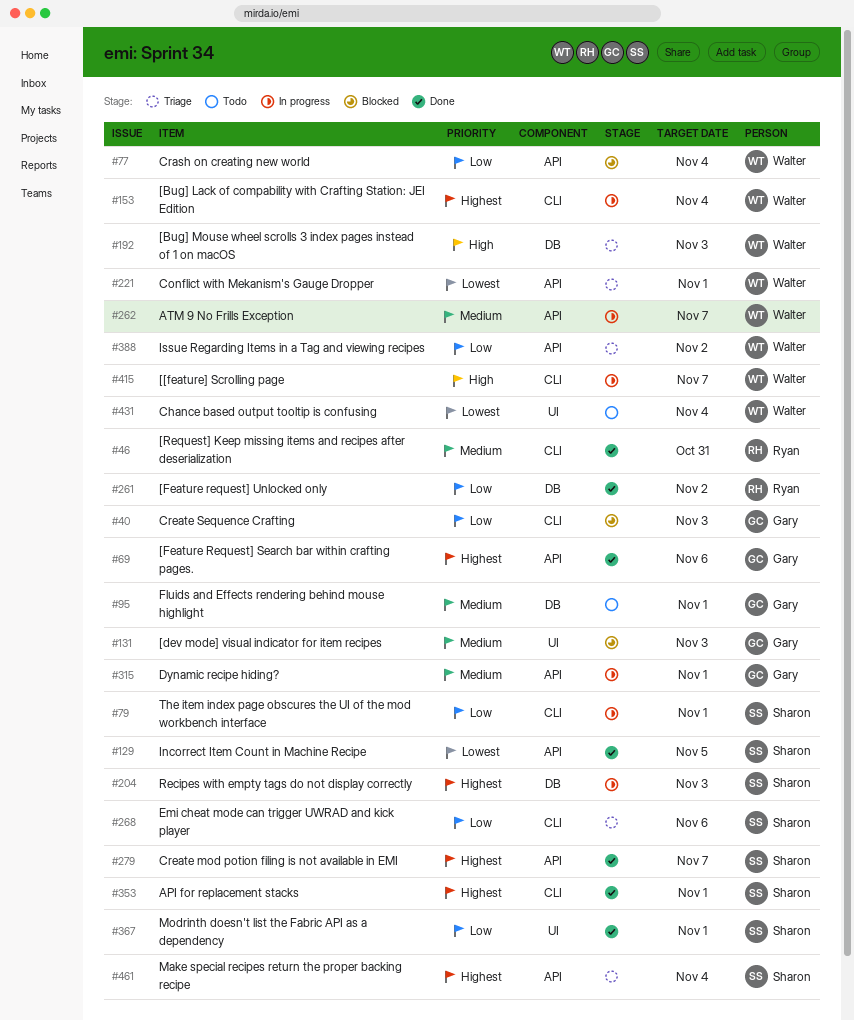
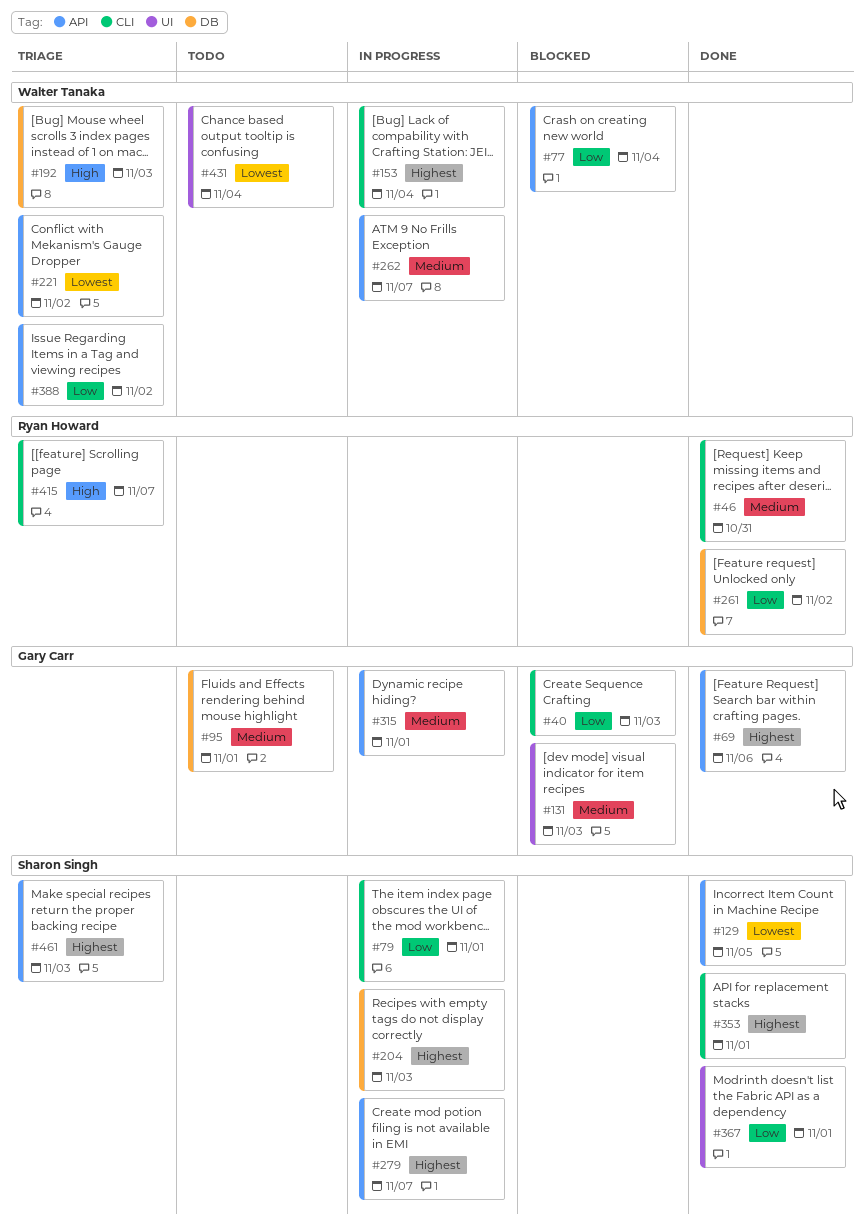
#221, due: Nov 1 -> Nov 2
#268: present -> none
#279, status: Done -> In progress
#415, status: In progress -> Triage
#415, owner: Walter Tanaka -> Ryan Howard
#461, due: Nov 4 -> Nov 3

